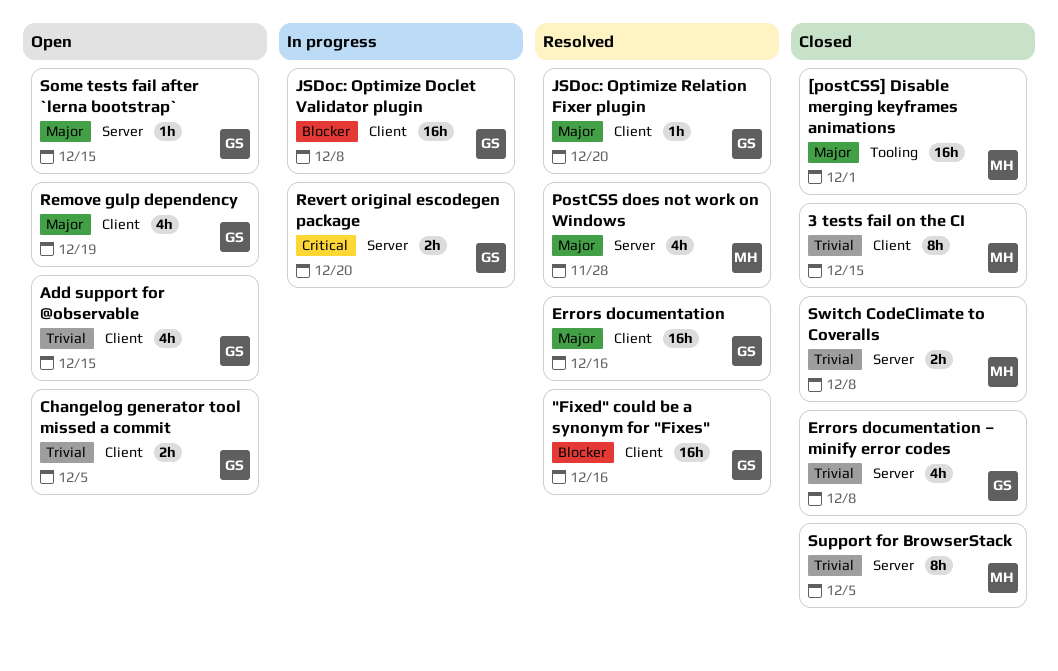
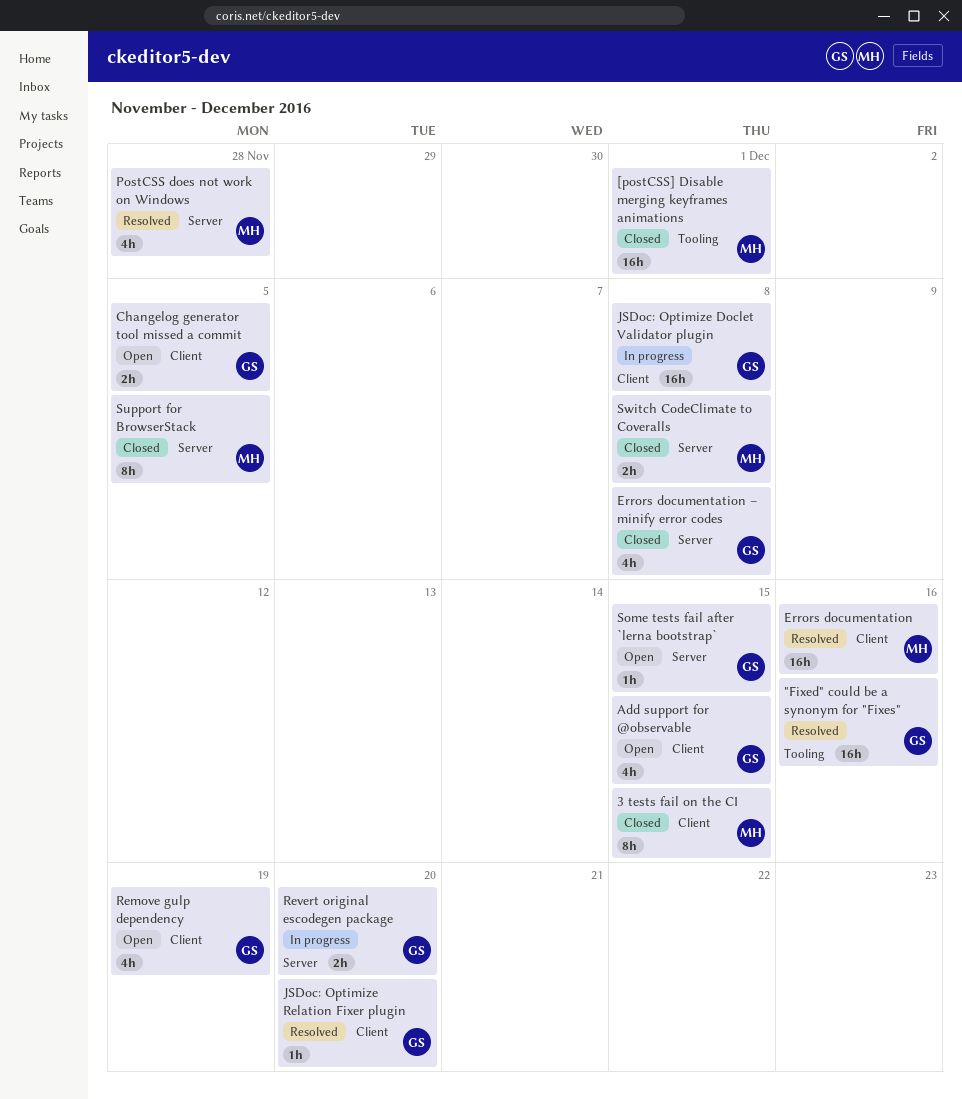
"Fixed" could be a synonym for "Fixes", label: Client -> Tooling
Errors documentation, owner: GS -> MH

